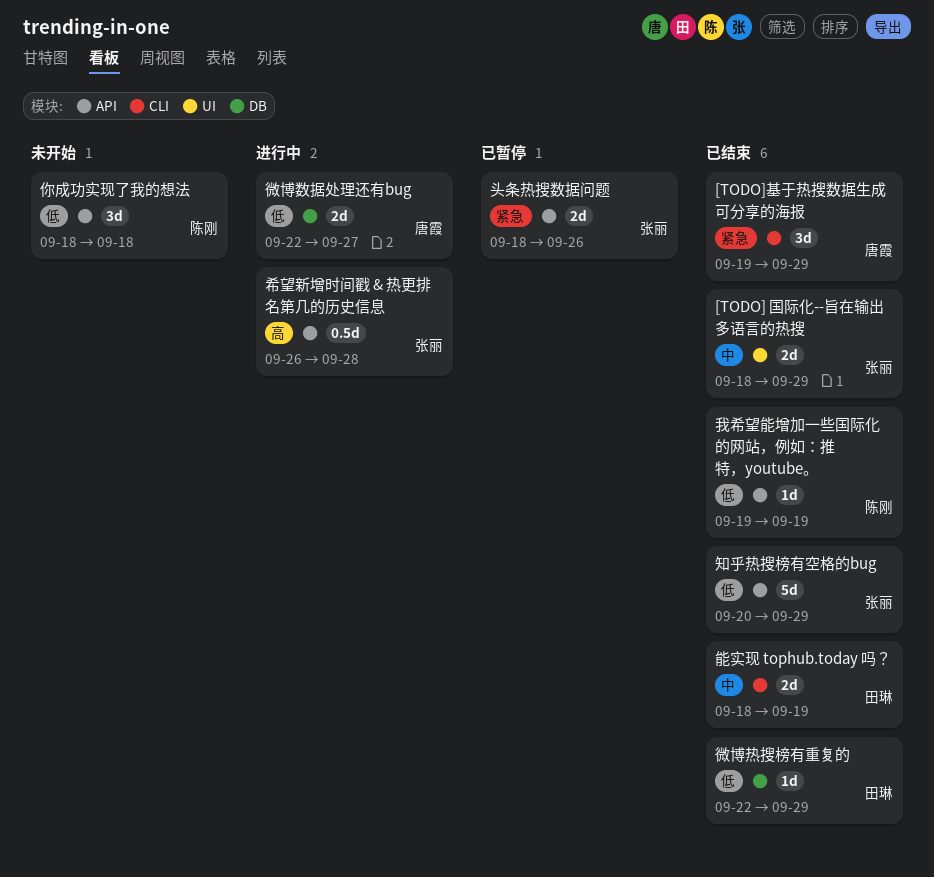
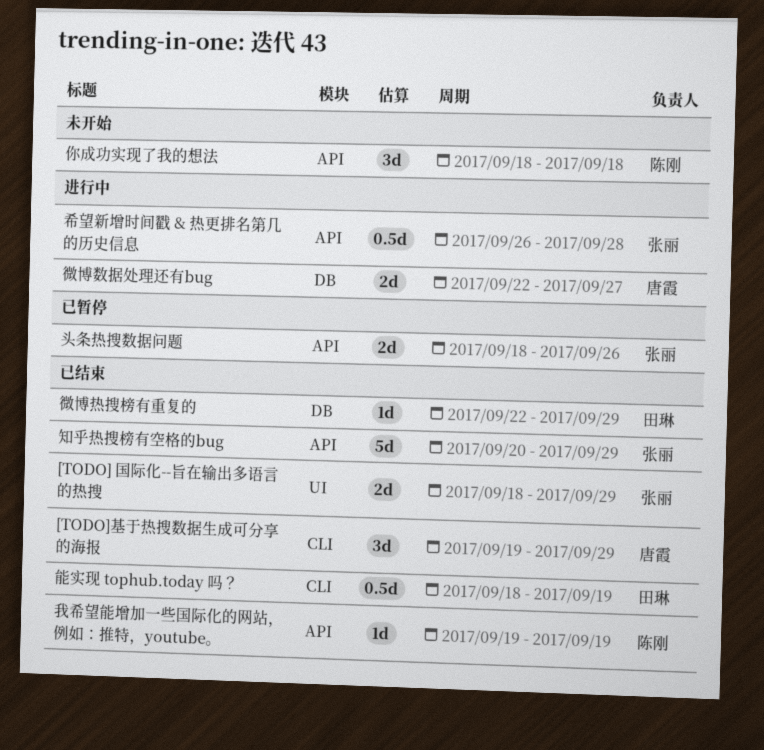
能实现 tophub.today 吗？, estimate: 2d -> 0.5d

